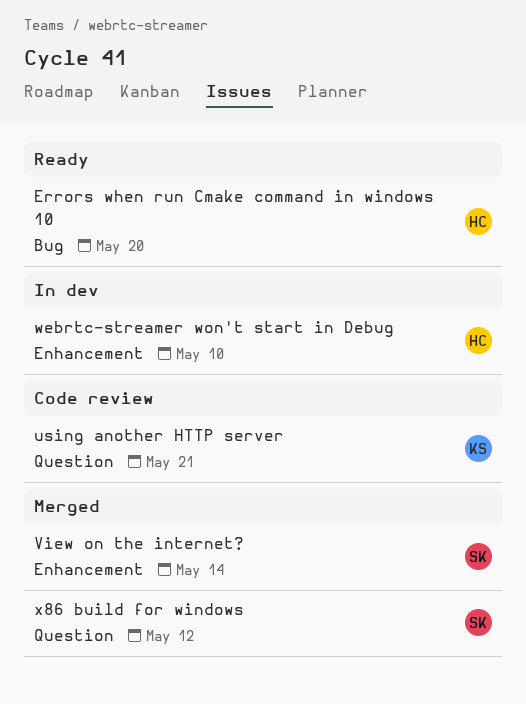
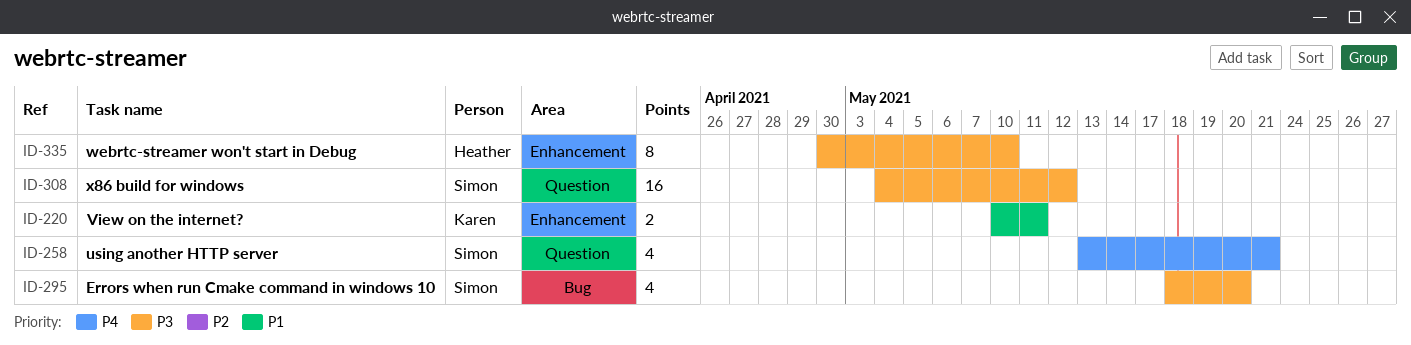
Errors when run Cmake command in windows 10, owner: Heather -> Simon
using another HTTP server, owner: Karen -> Simon
View on the internet?, owner: Simon -> Karen
View on the internet?, due: May 14 -> May 11

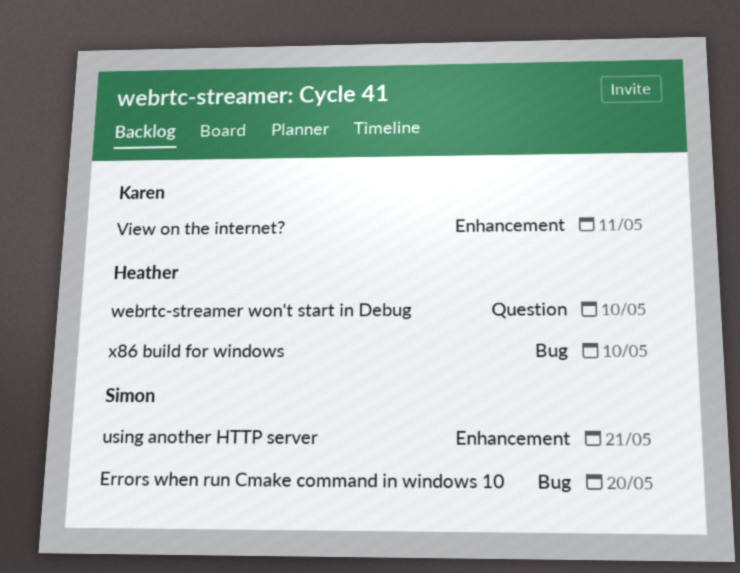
using another HTTP server, label: Question -> Enhancement
webrtc-streamer won't start in Debug, label: Enhancement -> Question
x86 build for windows, owner: Simon -> Heather
x86 build for windows, label: Question -> Bug
x86 build for windows, due: May 12 -> May 10

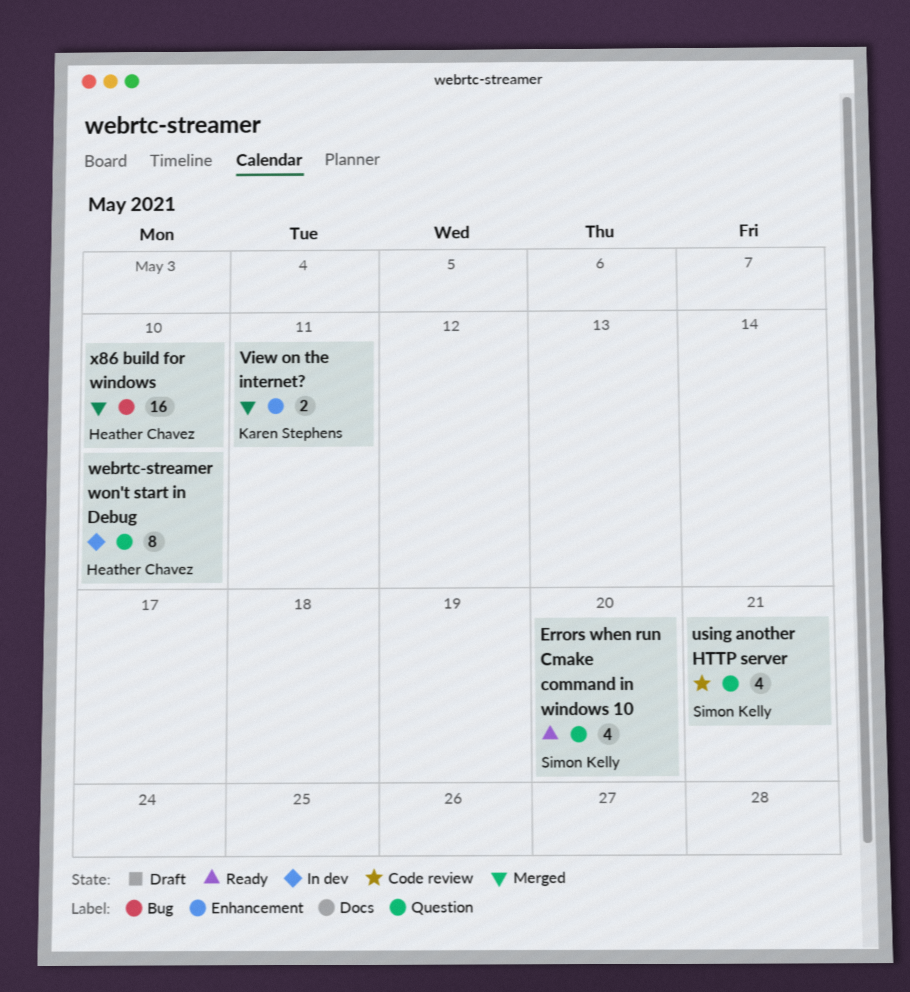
Errors when run Cmake command in windows 10, label: Bug -> Question
using another HTTP server, label: Enhancement -> Question

